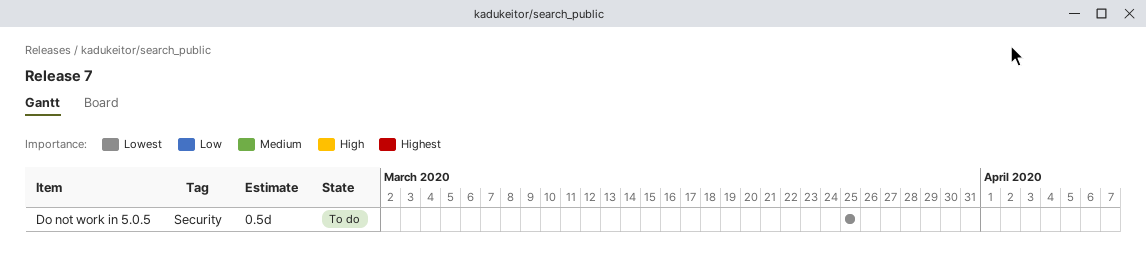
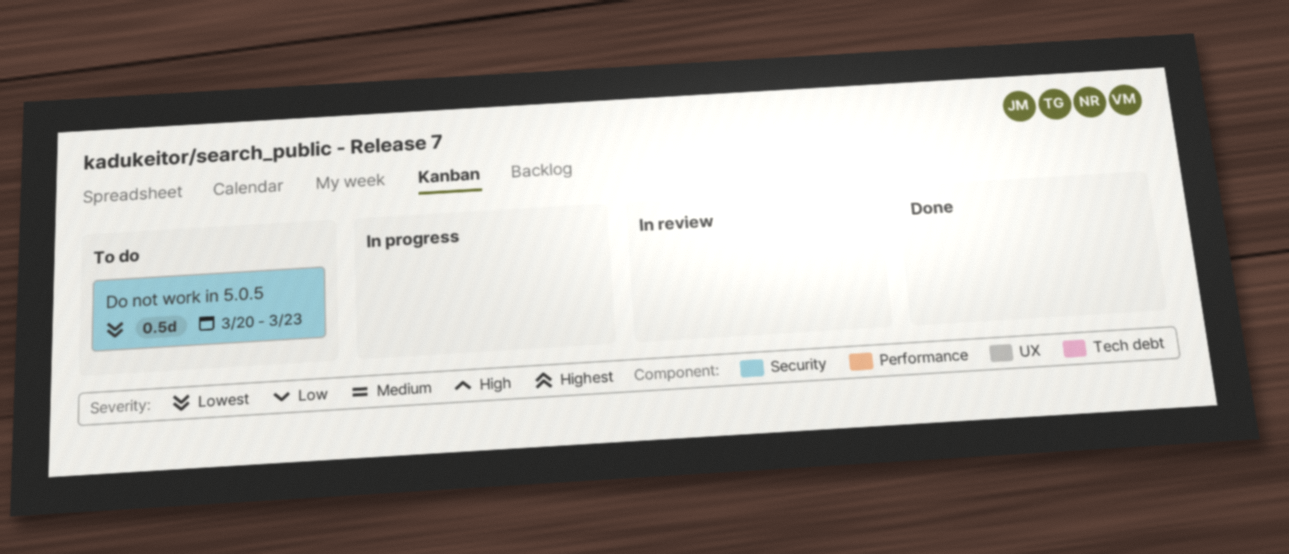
Do not work in 5.0.5, start: Mar 25 -> Mar 20
Do not work in 5.0.5, due: Mar 25 -> Mar 23

